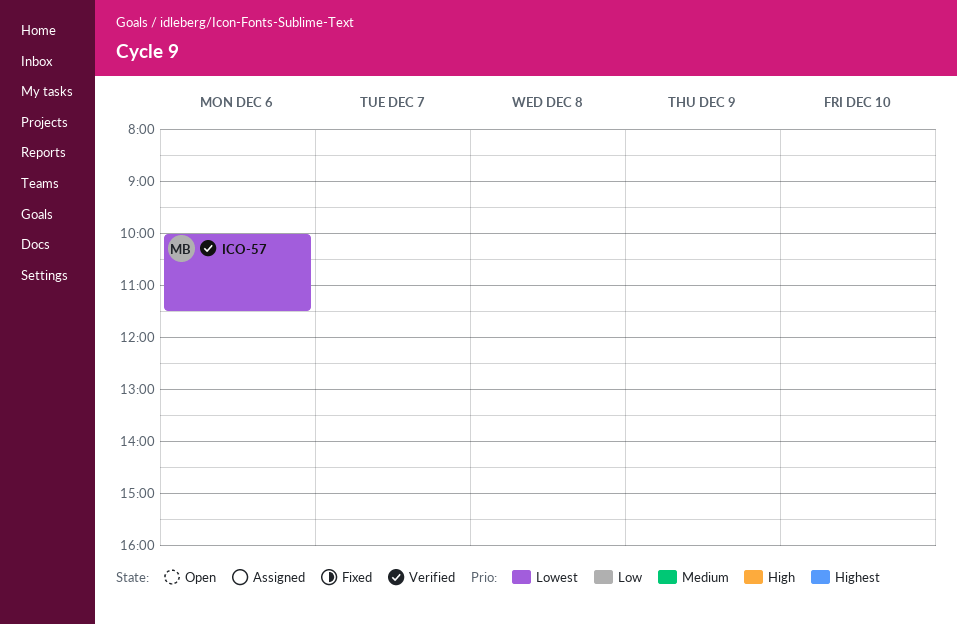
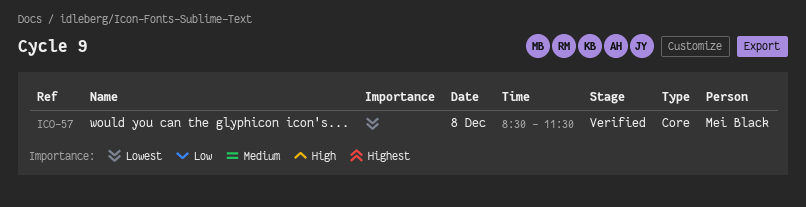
ICO-57, day: Dec 6 -> Dec 8
ICO-57, begins: 10:00 -> 08:30

